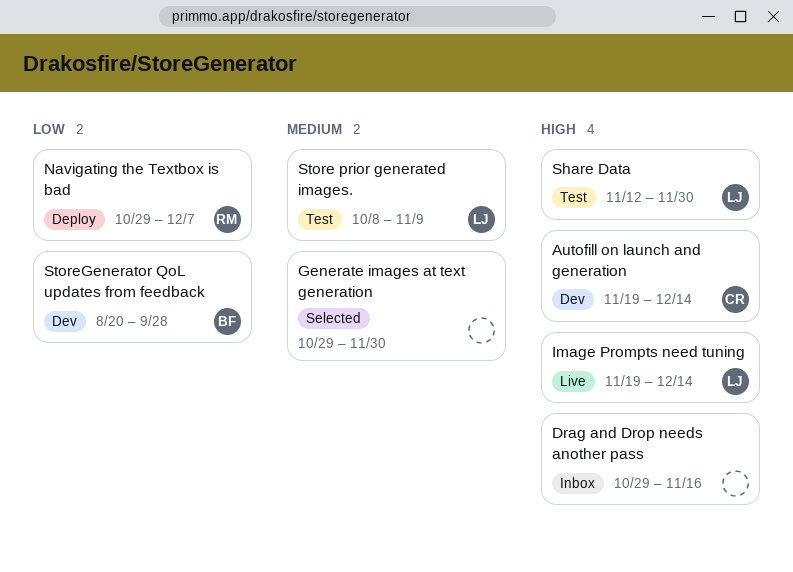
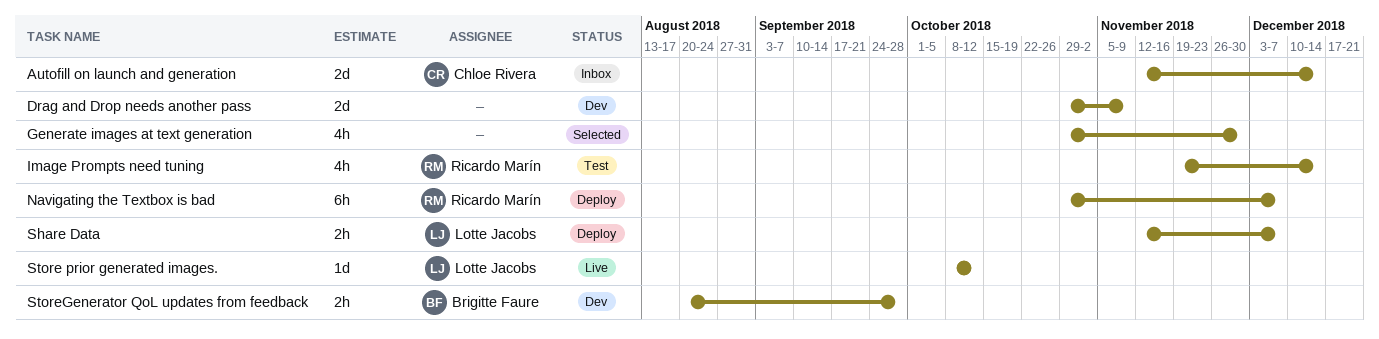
Autofill on launch and generation, status: Dev -> Inbox
Autofill on launch and generation, start: Nov 19 -> Nov 12
Drag and Drop needs another pass, status: Inbox -> Dev
Drag and Drop needs another pass, due: Nov 16 -> Nov 9
Image Prompts need tuning, status: Live -> Test
Image Prompts need tuning, owner: Lotte Jacobs -> Ricardo Marín
Share Data, status: Test -> Deploy
Share Data, due: Nov 30 -> Dec 7
Store prior generated images., status: Test -> Live
Store prior generated images., due: Nov 9 -> Oct 12

